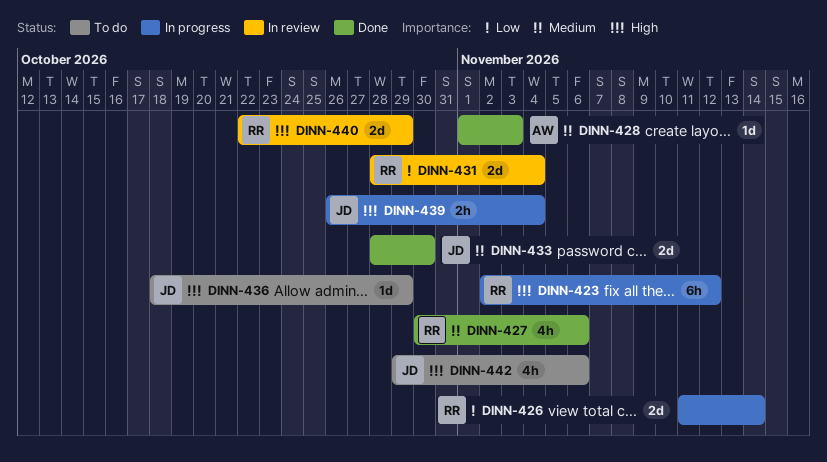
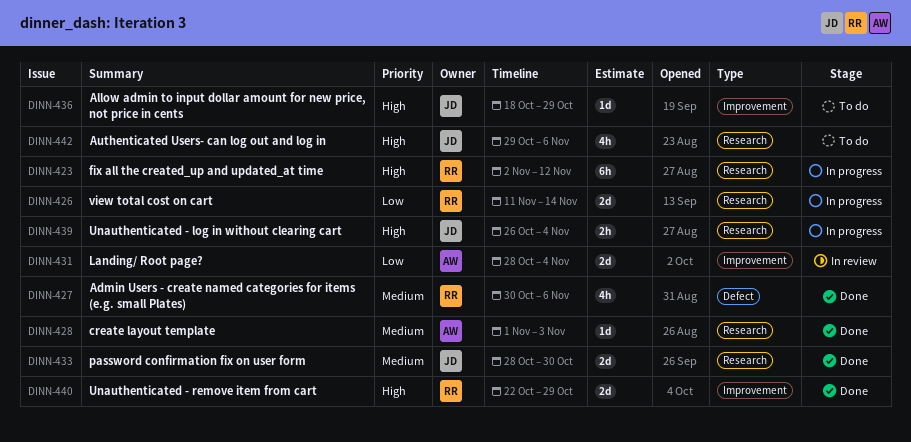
DINN-431, owner: RR -> AW
DINN-440, status: In review -> Done

